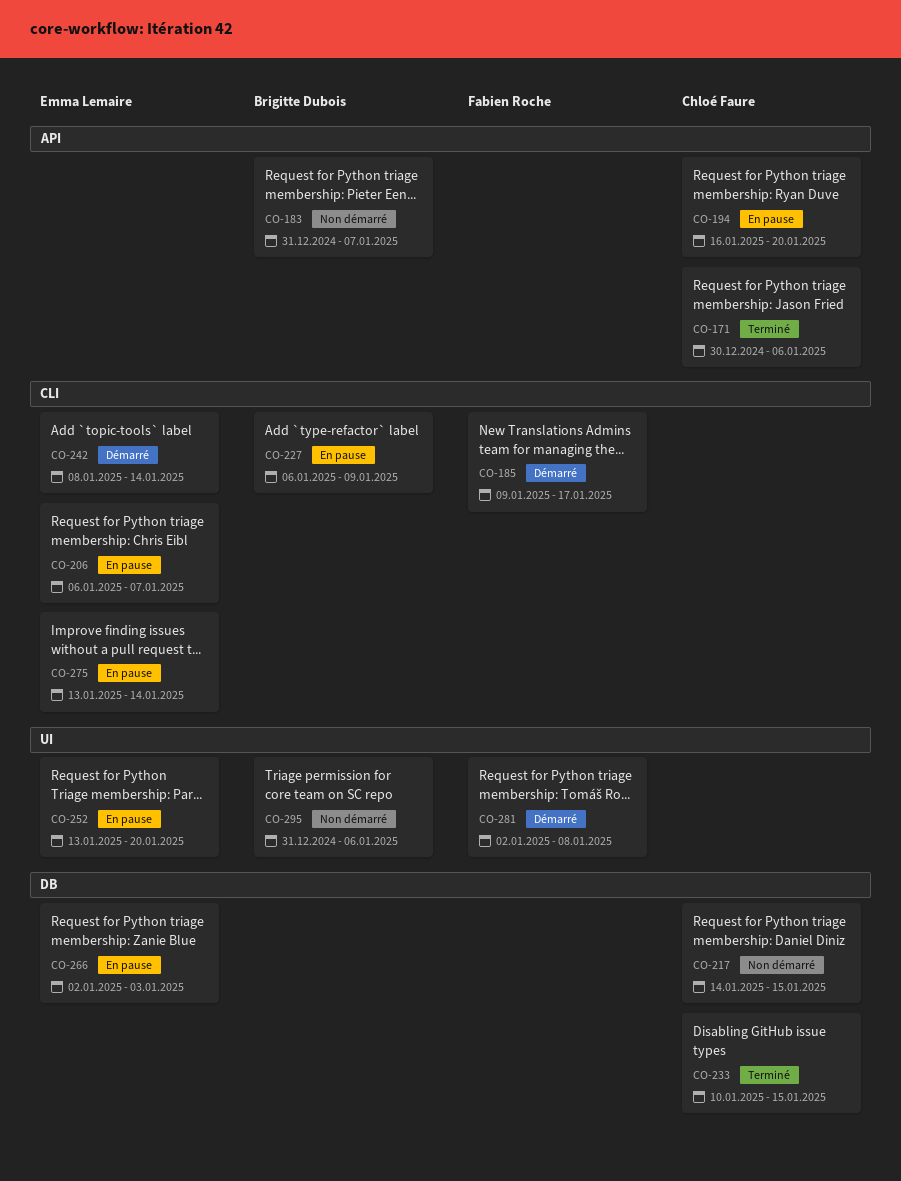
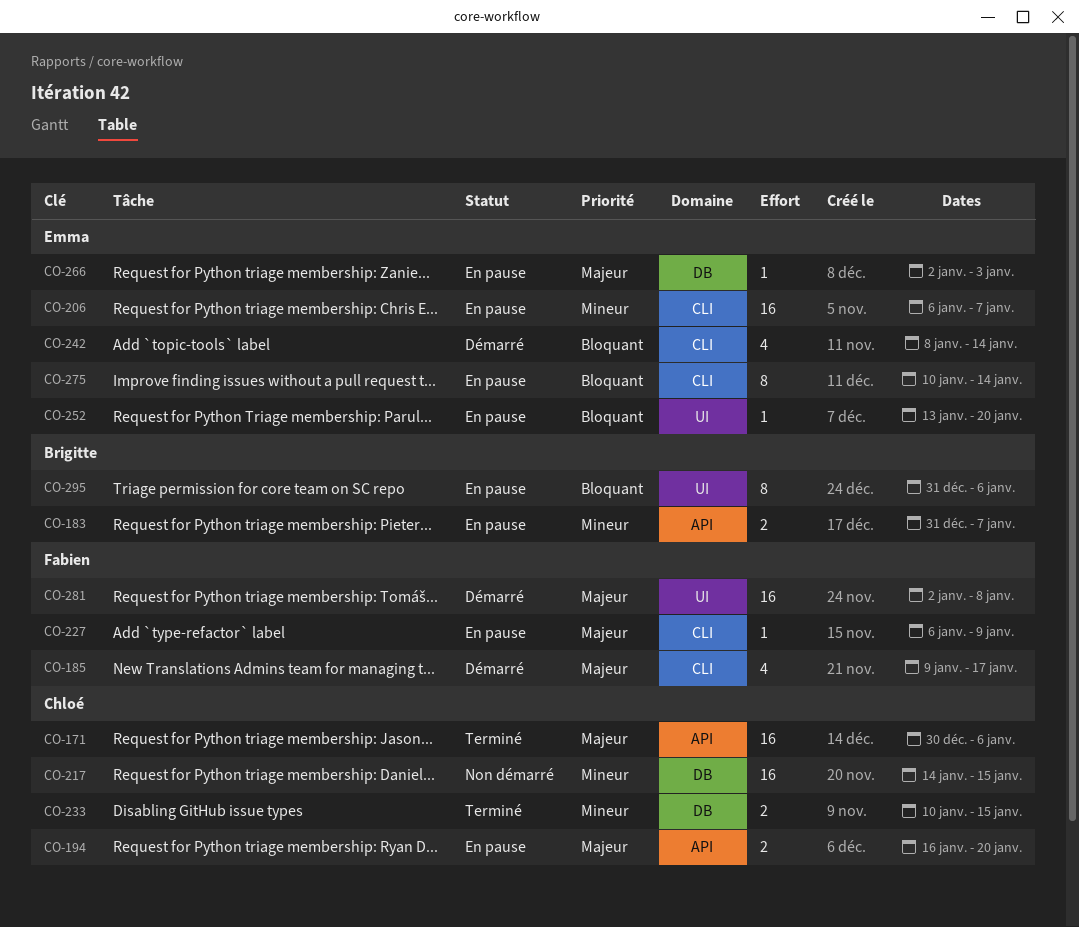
CO-183, status: Non démarré -> En pause
CO-227, owner: Brigitte Dubois -> Fabien Roche
CO-275, start: Jan 13 -> Jan 10
CO-295, status: Non démarré -> En pause

